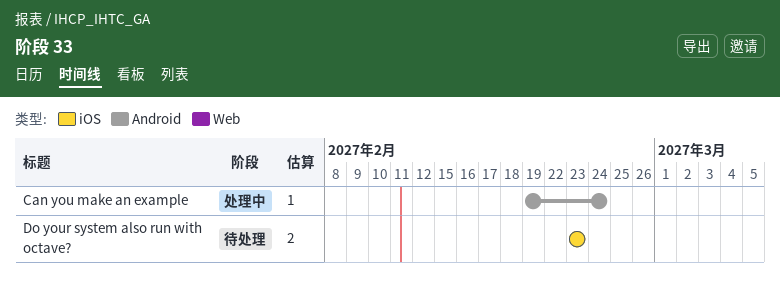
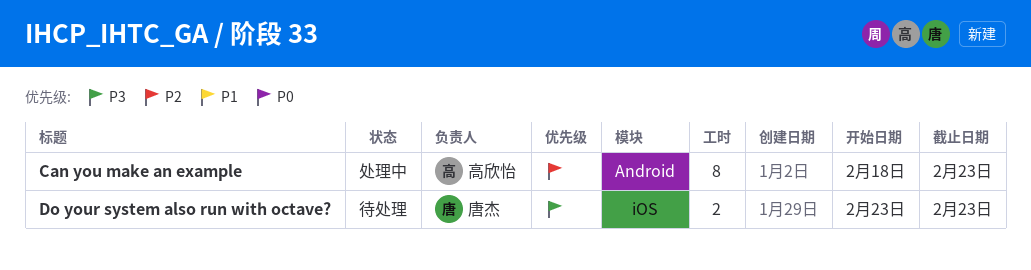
Can you make an example, estimate: 1 -> 8
Can you make an example, start: Feb 19 -> Feb 18
Can you make an example, due: Feb 24 -> Feb 23

